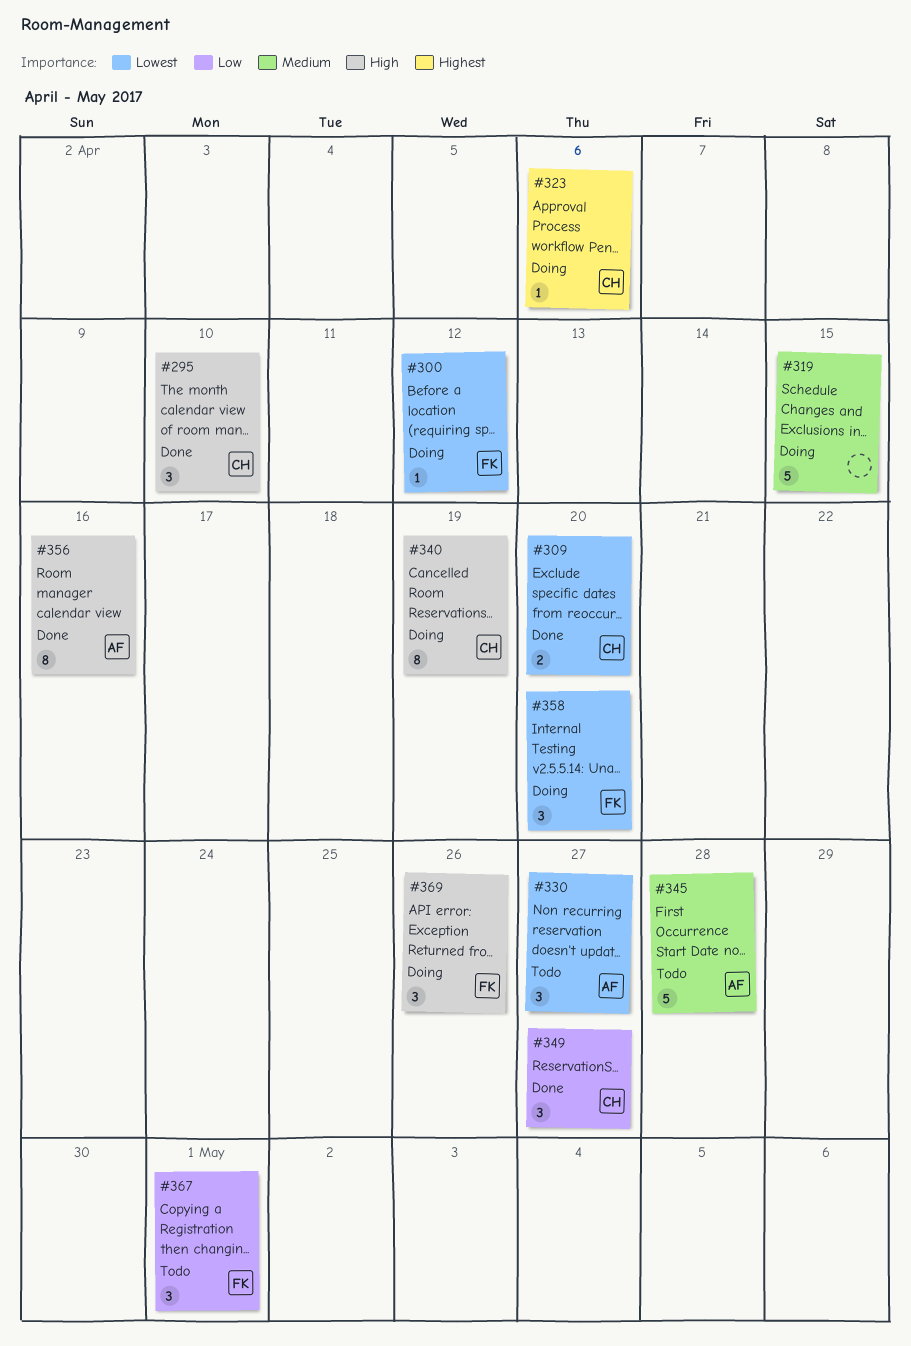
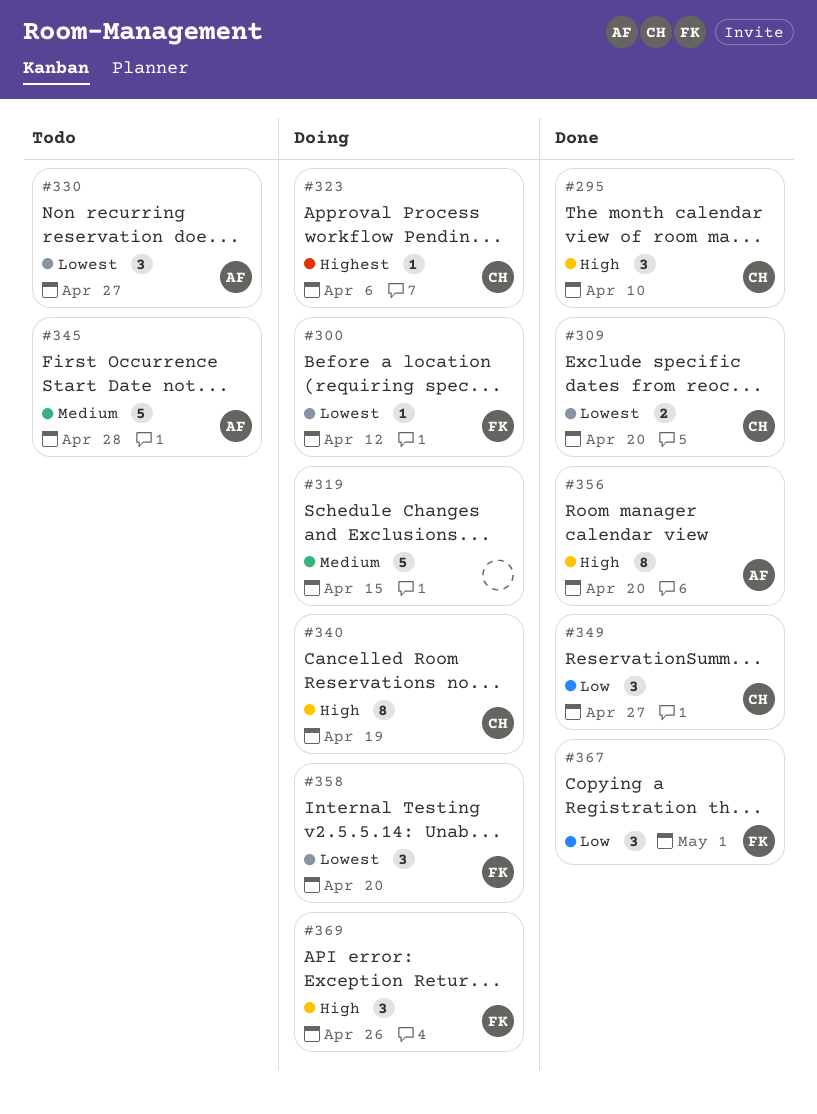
#356, due: Apr 16 -> Apr 20
#367, status: Todo -> Done

